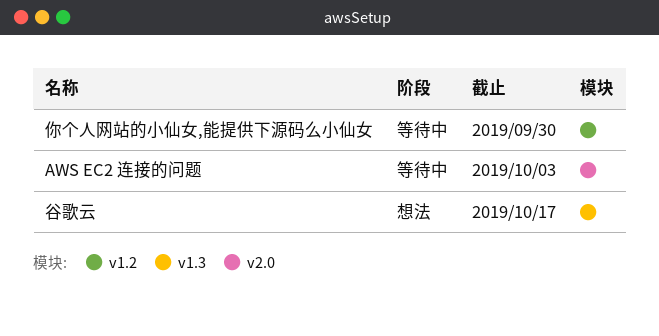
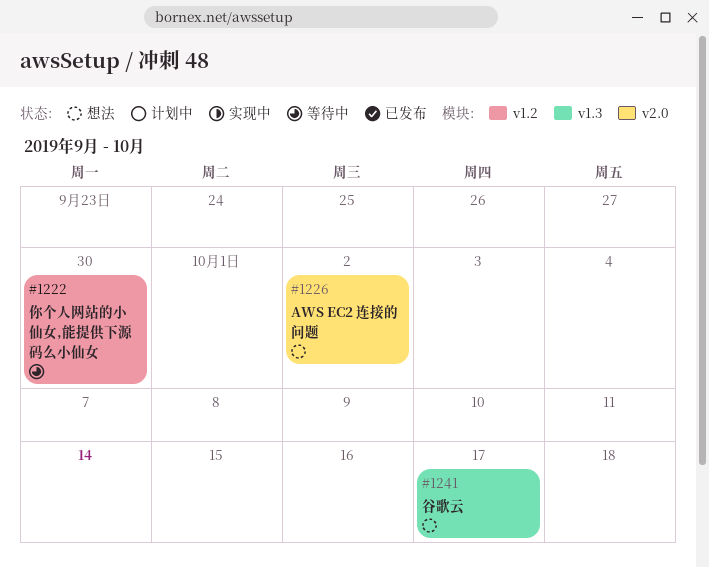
AWS EC2 连接的问题, status: 等待中 -> 想法
AWS EC2 连接的问题, due: Oct 3 -> Oct 2

